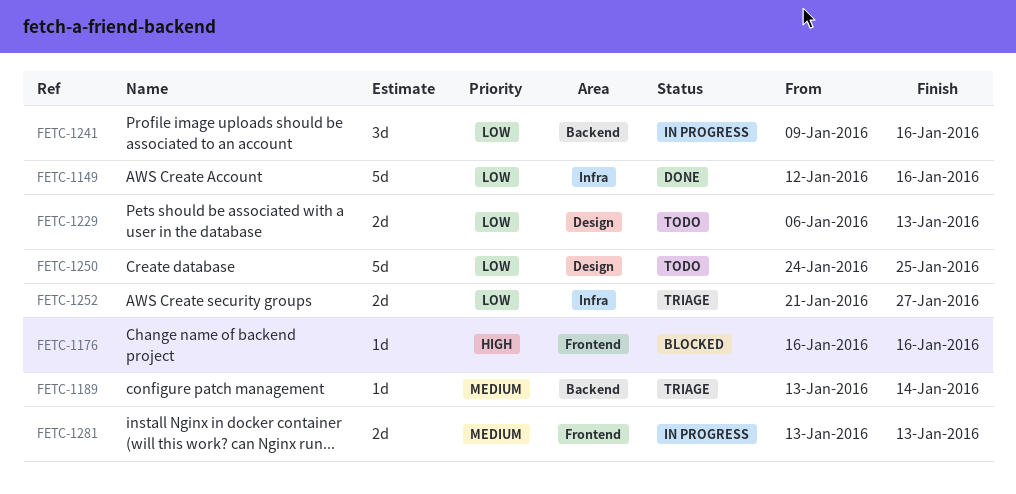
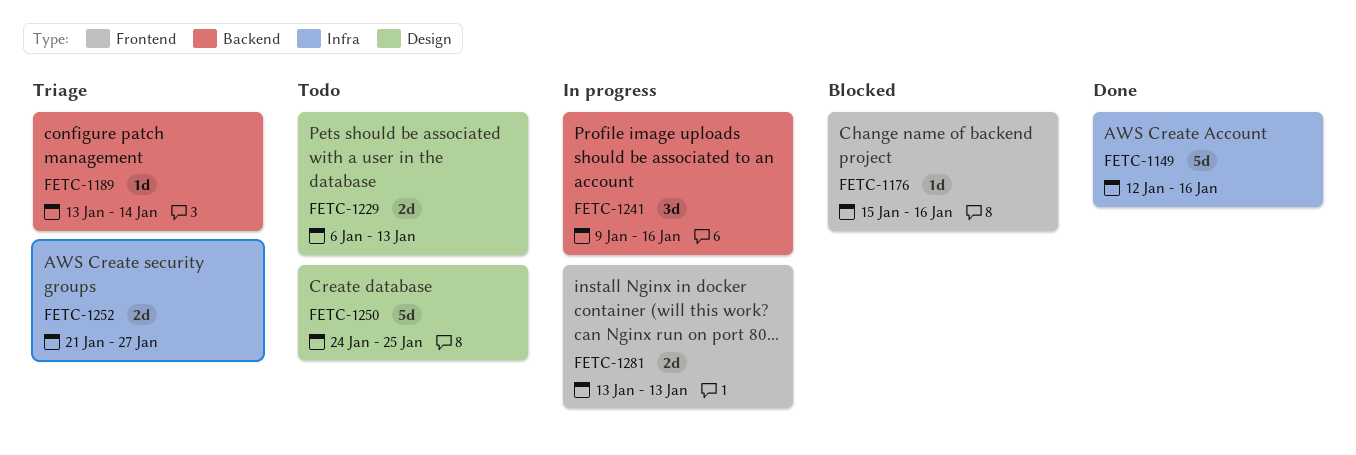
FETC-1176, start: Jan 16 -> Jan 15

